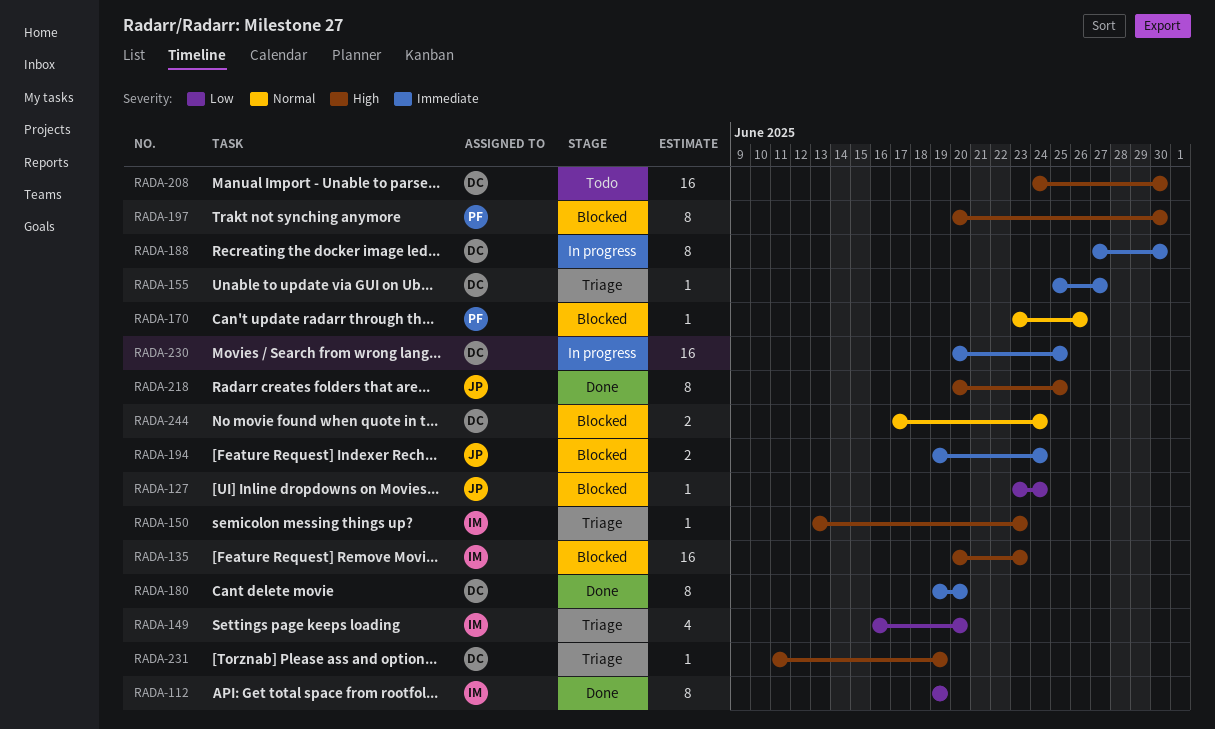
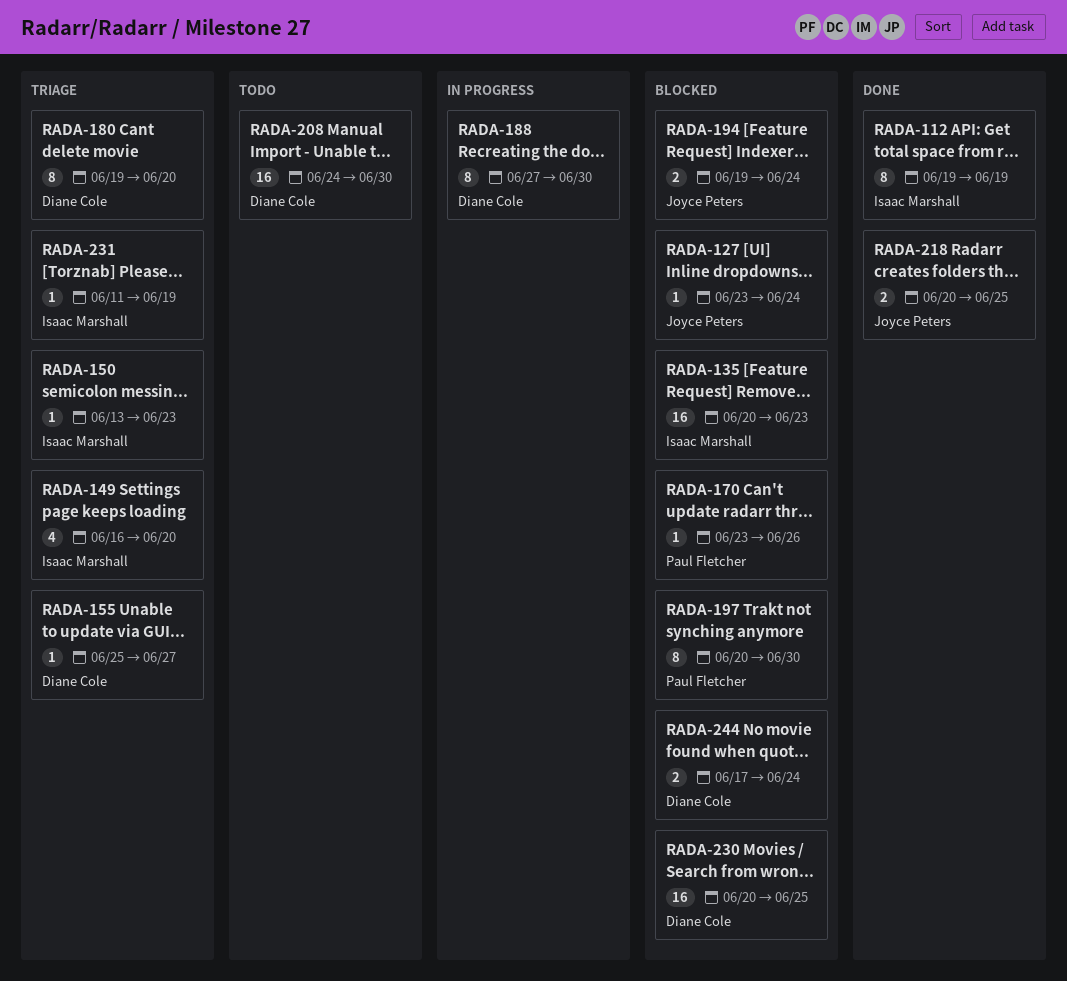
RADA-180, status: Done -> Triage
RADA-218, estimate: 8 -> 2
RADA-230, status: In progress -> Blocked
RADA-231, owner: Diane Cole -> Isaac Marshall

